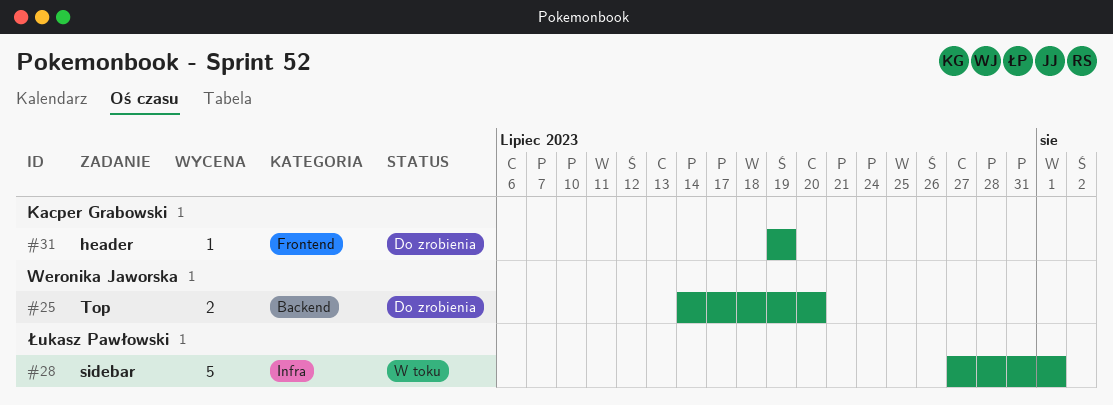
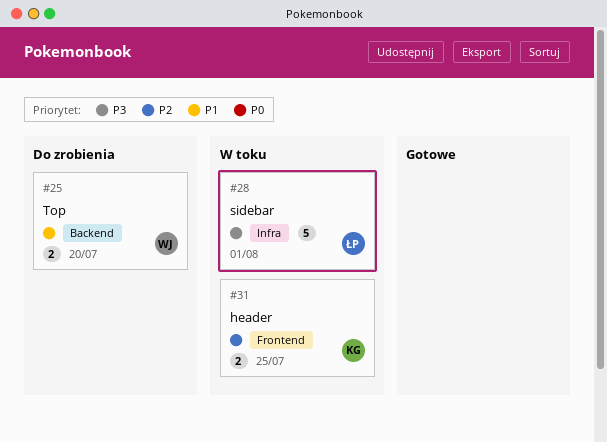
#31, status: Do zrobienia -> W toku
#31, estimate: 1 -> 2
#31, due: Jul 19 -> Jul 25

